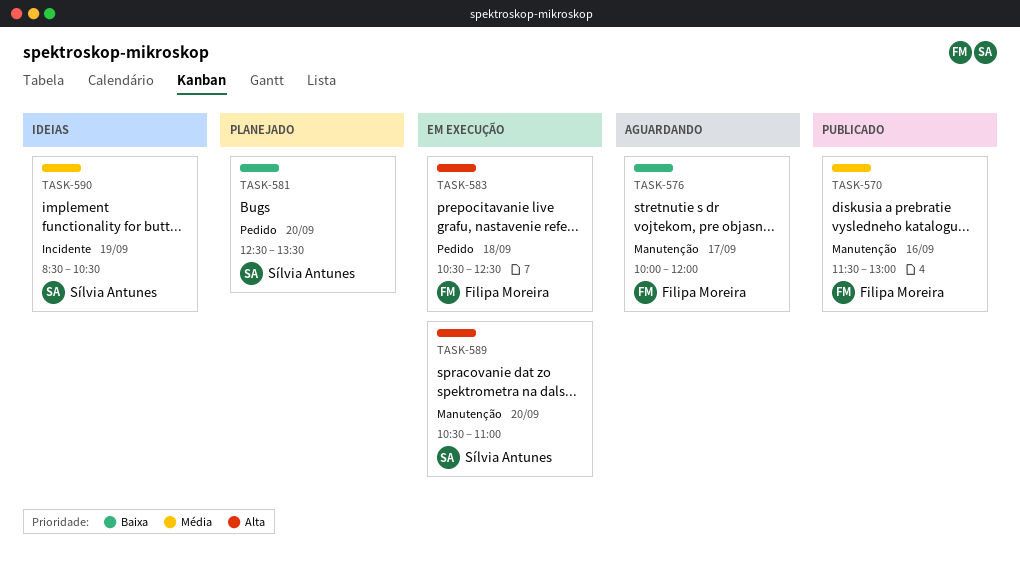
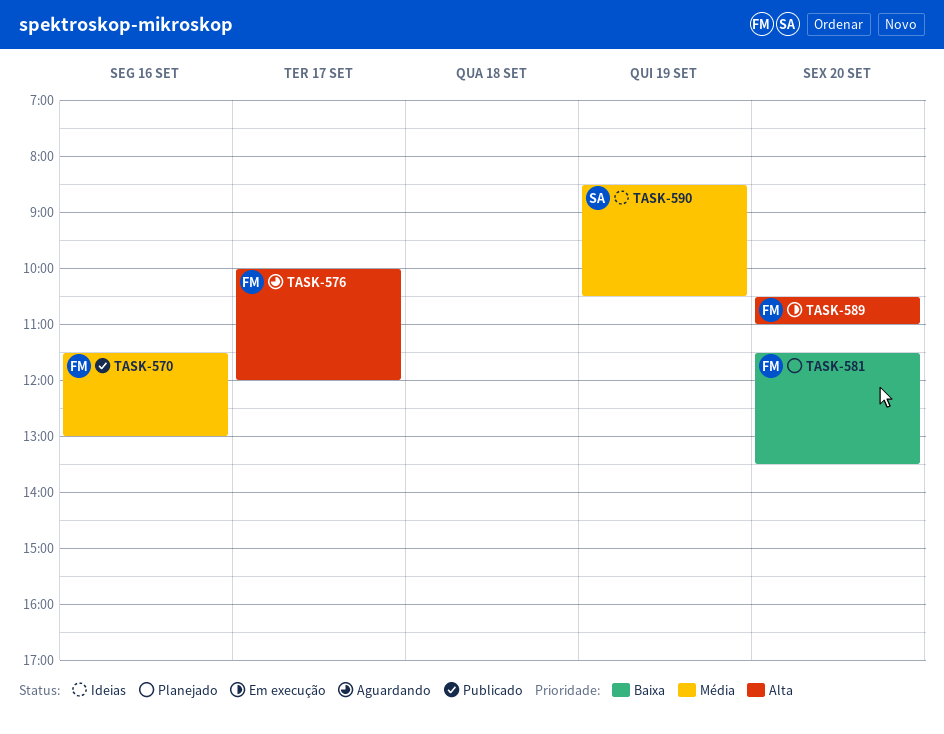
TASK-576, priority: Baixa -> Alta
TASK-581, owner: Sílvia Antunes -> Filipa Moreira
TASK-581, begins: 12:30 -> 11:30
TASK-583: present -> none
TASK-589, owner: Sílvia Antunes -> Filipa Moreira

